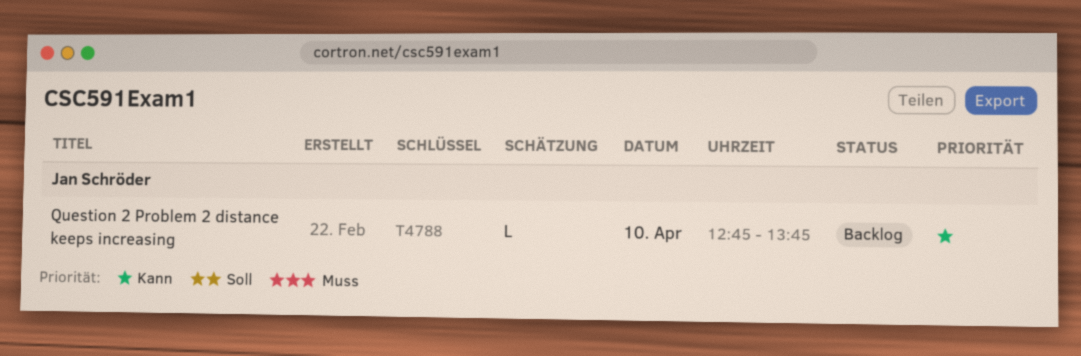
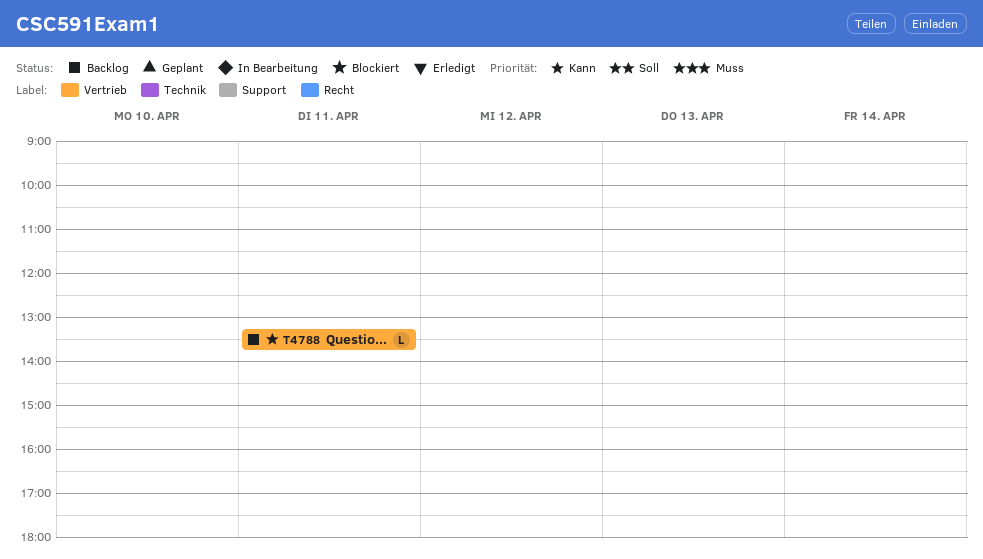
T4788, day: Apr 10 -> Apr 11
T4788, begins: 12:45 -> 13:15

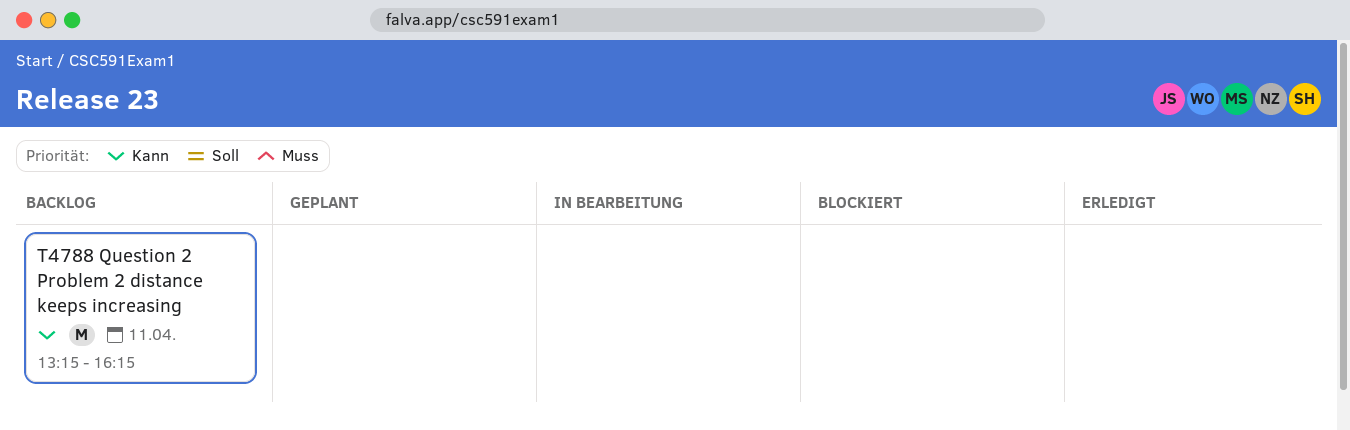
T4788, estimate: L -> M
T4788, ends: 13:45 -> 16:15

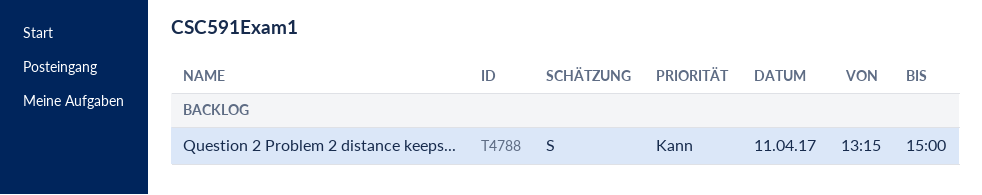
T4788, estimate: M -> S
T4788, ends: 16:15 -> 15:00

